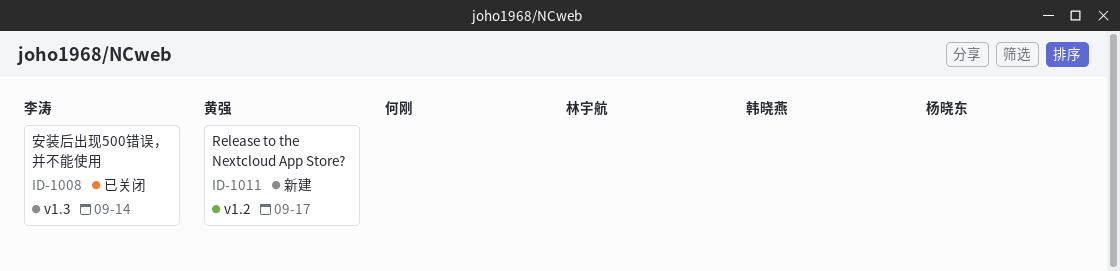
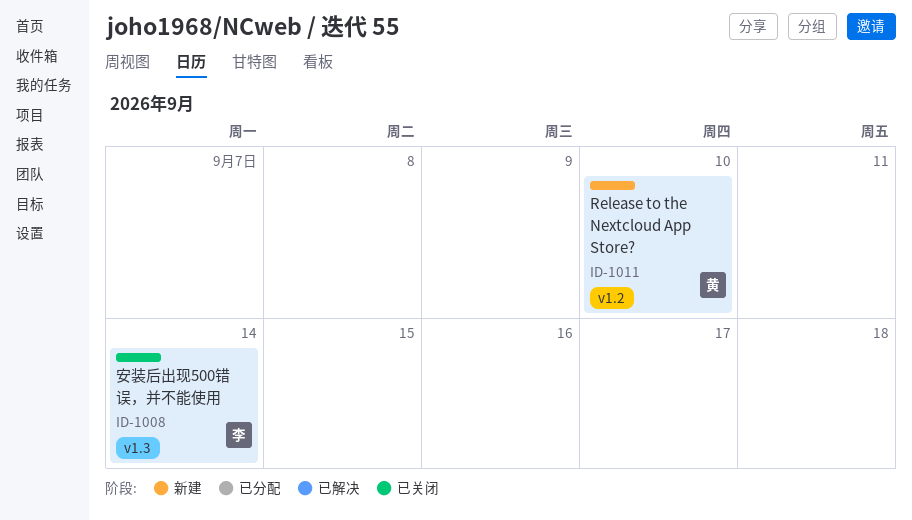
ID-1011, due: Sep 17 -> Sep 10

